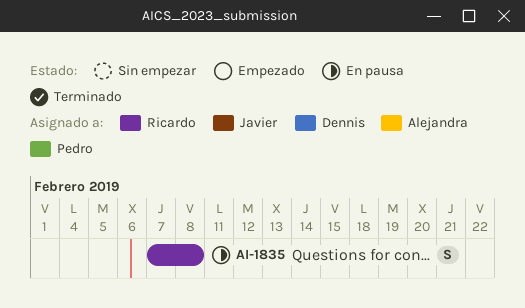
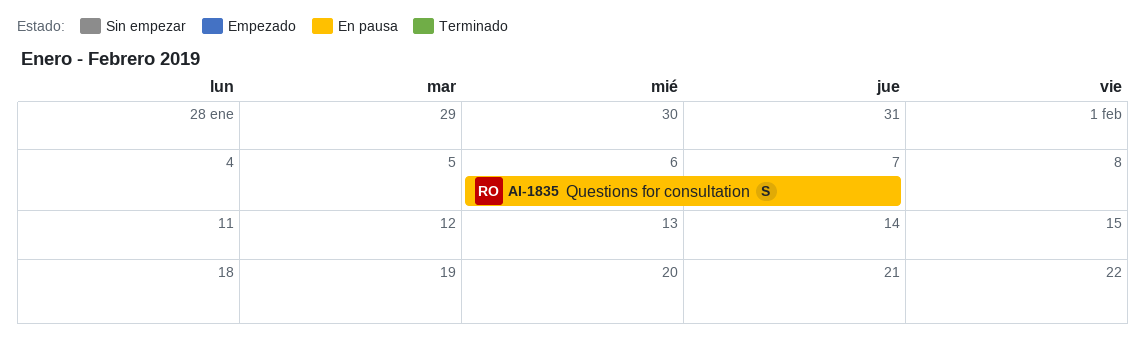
AI-1835, start: Feb 7 -> Feb 6
AI-1835, due: Feb 8 -> Feb 7

